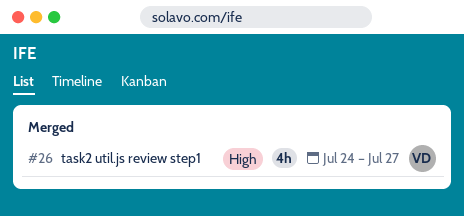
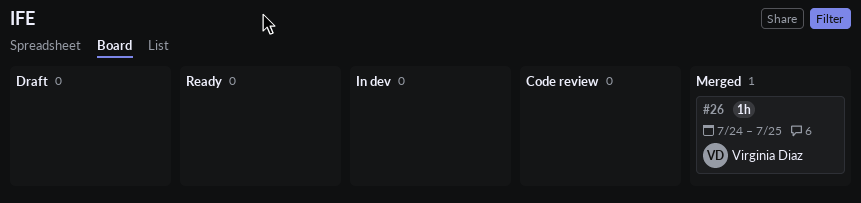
#26, estimate: 4h -> 1h
#26, due: Jul 27 -> Jul 25

